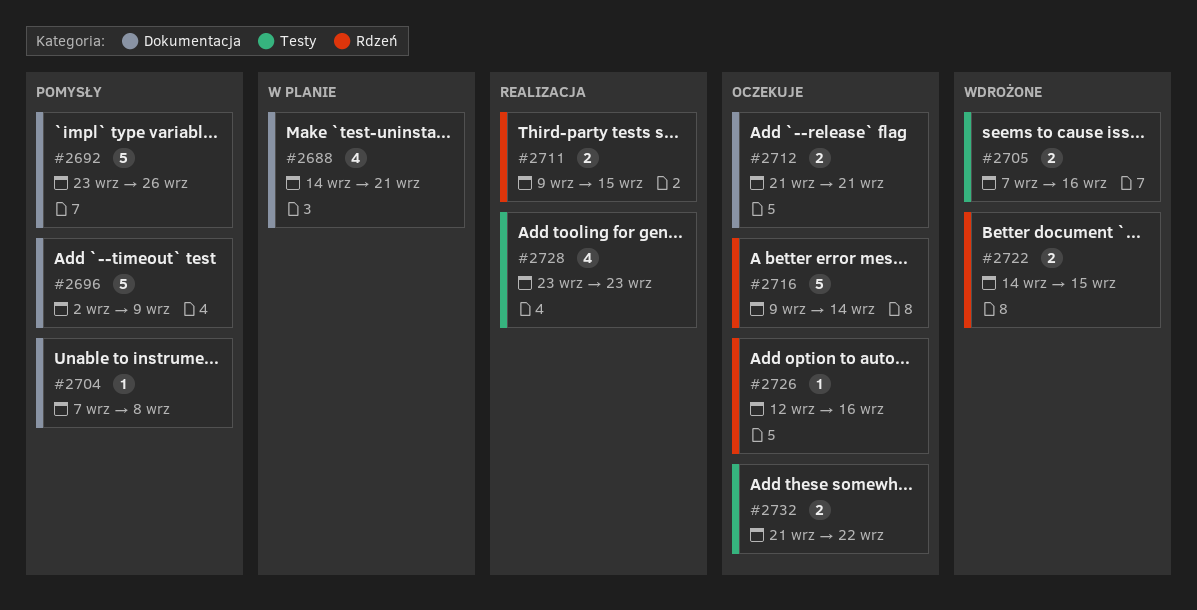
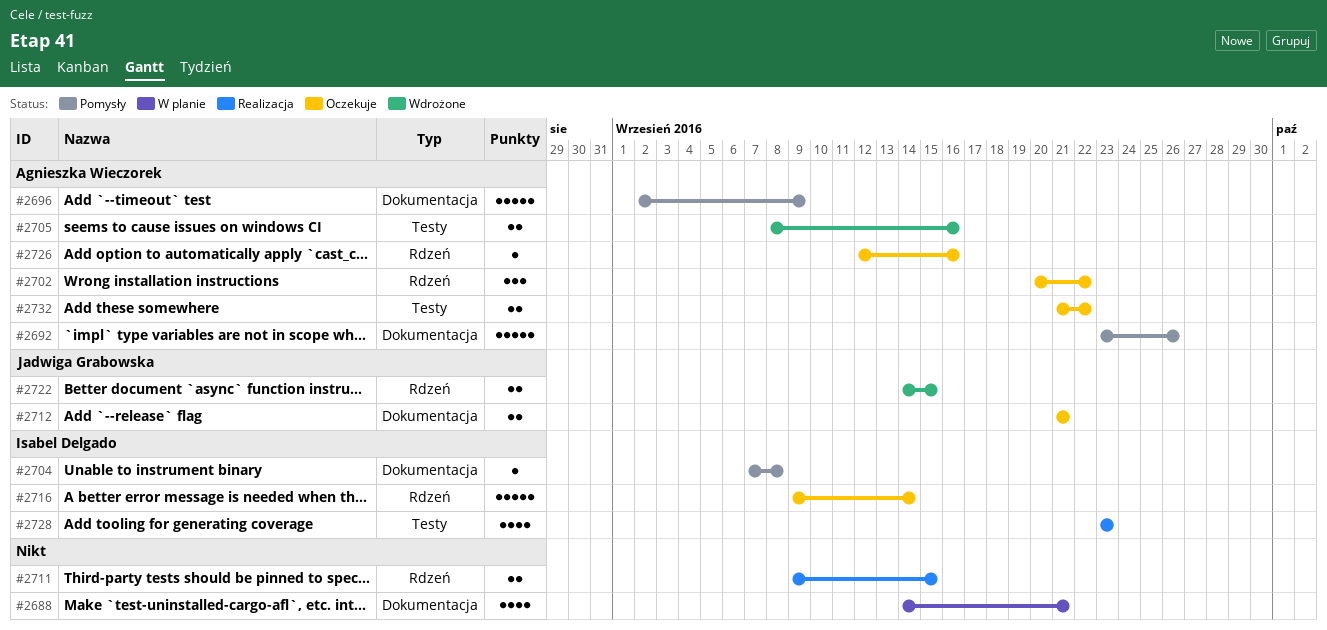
#2702: none -> present
#2705, start: Sep 7 -> Sep 8

